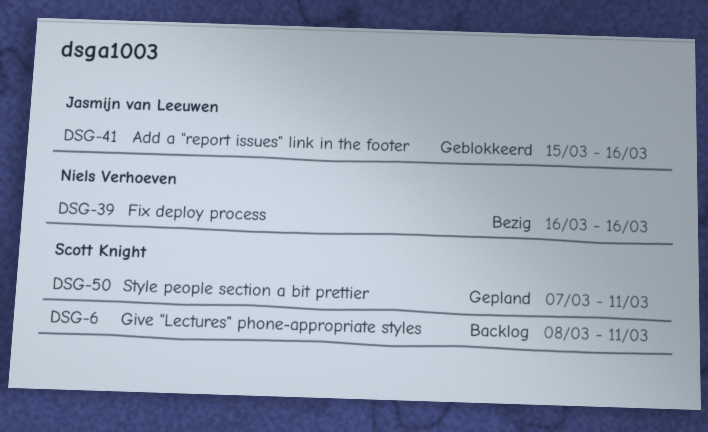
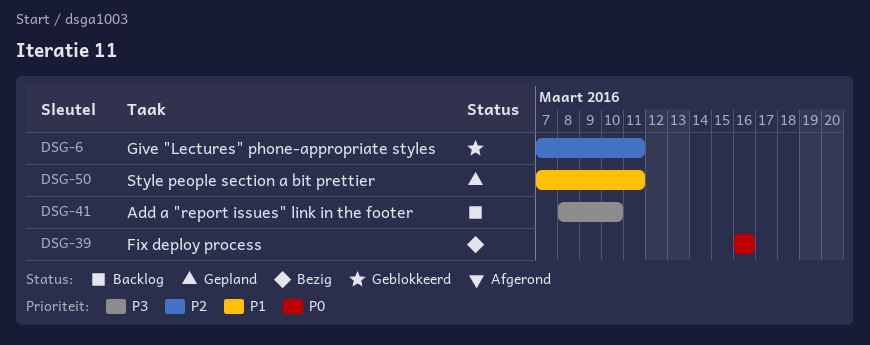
DSG-6, status: Backlog -> Geblokkeerd
DSG-6, start: Mar 8 -> Mar 7
DSG-41, status: Geblokkeerd -> Backlog
DSG-41, start: Mar 15 -> Mar 8
DSG-41, due: Mar 16 -> Mar 10

